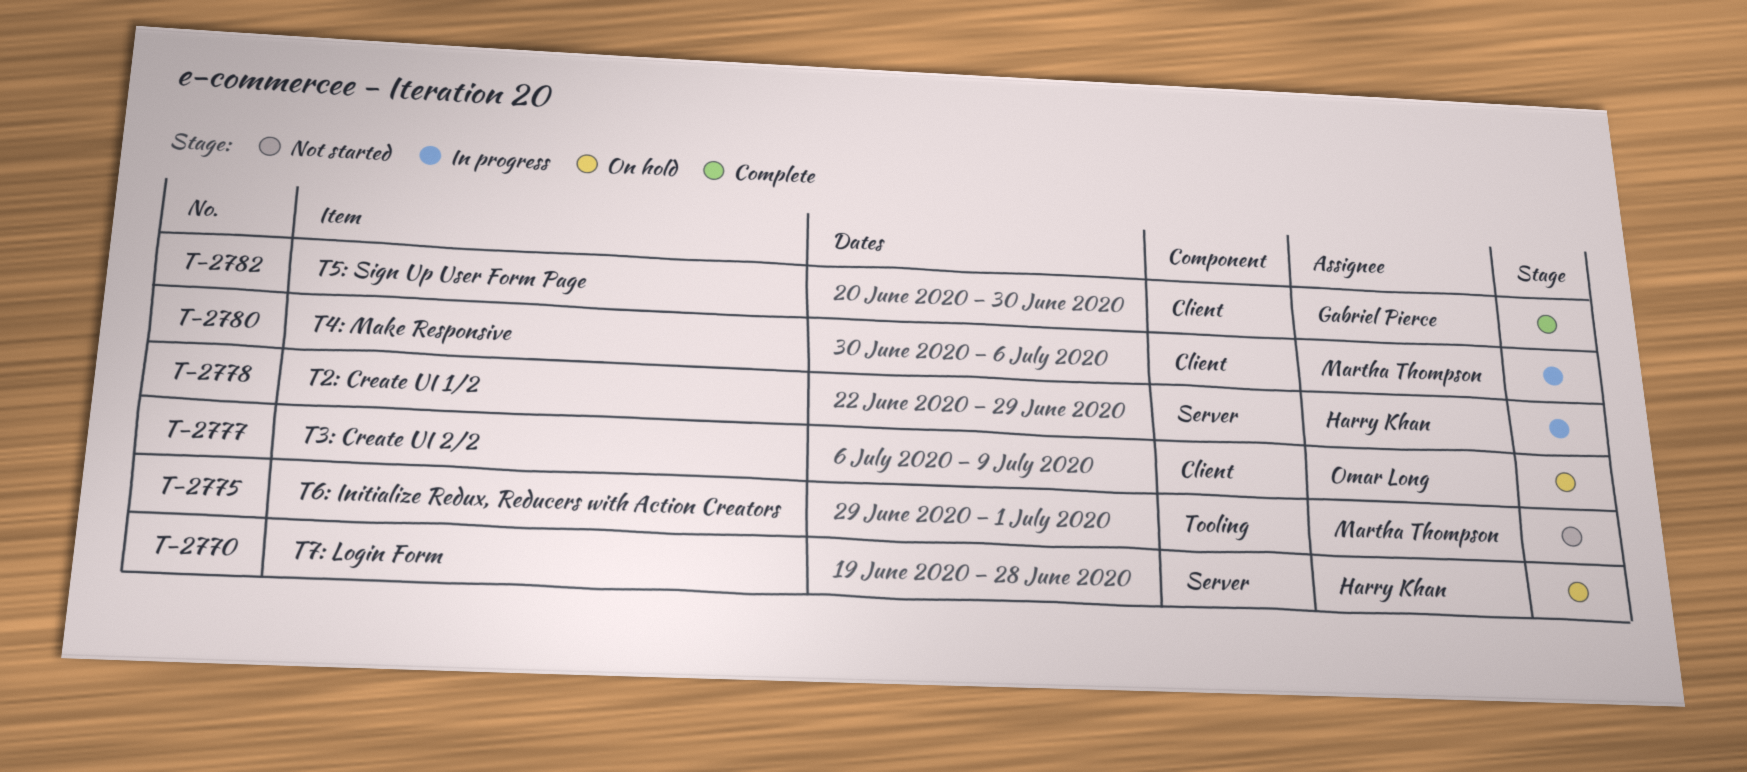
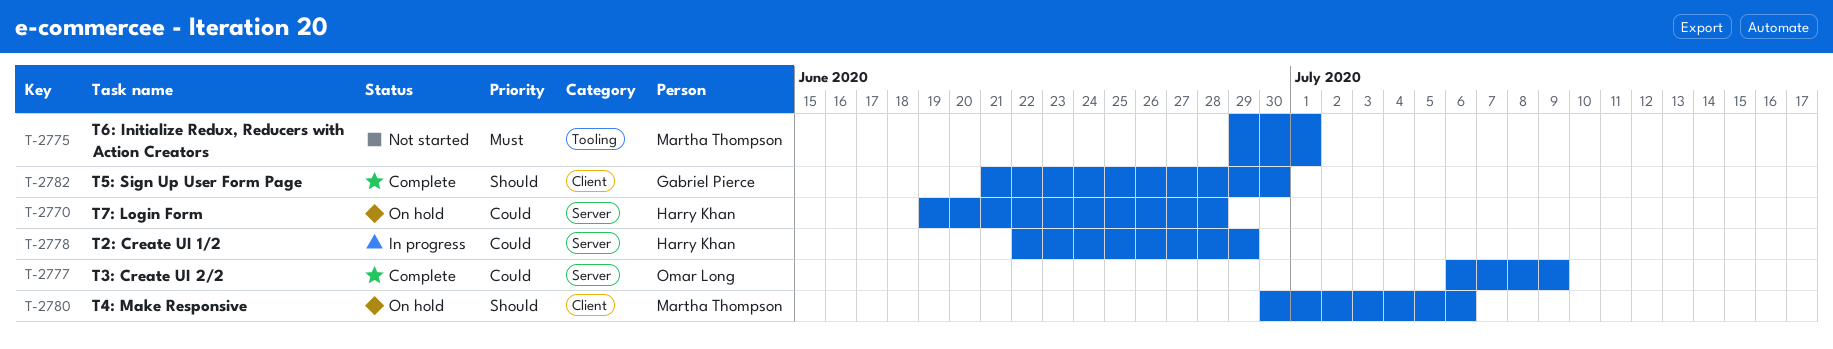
T-2777, status: On hold -> Complete
T-2777, label: Client -> Server
T-2780, status: In progress -> On hold
T-2782, start: Jun 20 -> Jun 21

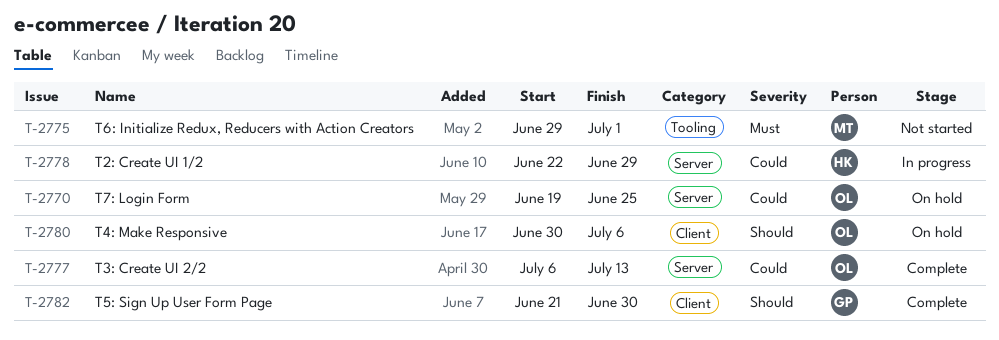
T-2770, owner: Harry Khan -> Omar Long
T-2770, due: Jun 28 -> Jun 25
T-2777, due: Jul 9 -> Jul 13
T-2780, owner: Martha Thompson -> Omar Long

